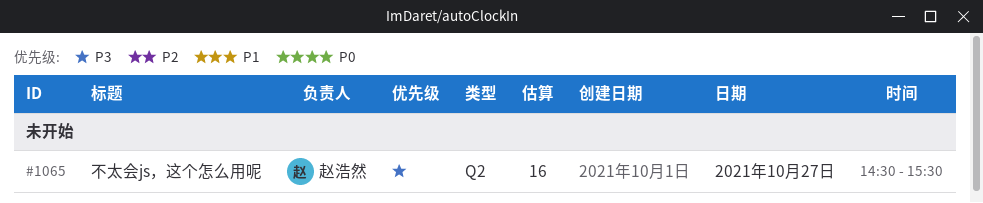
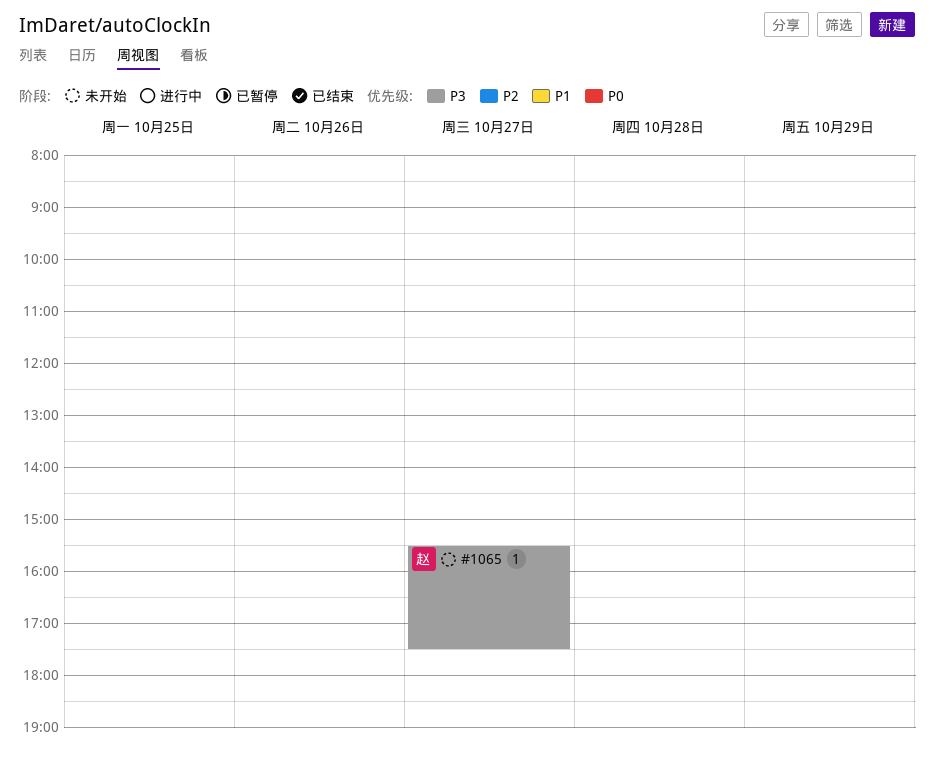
#1065, estimate: 16 -> 1
#1065, begins: 14:30 -> 15:30
#1065, ends: 15:30 -> 17:30

